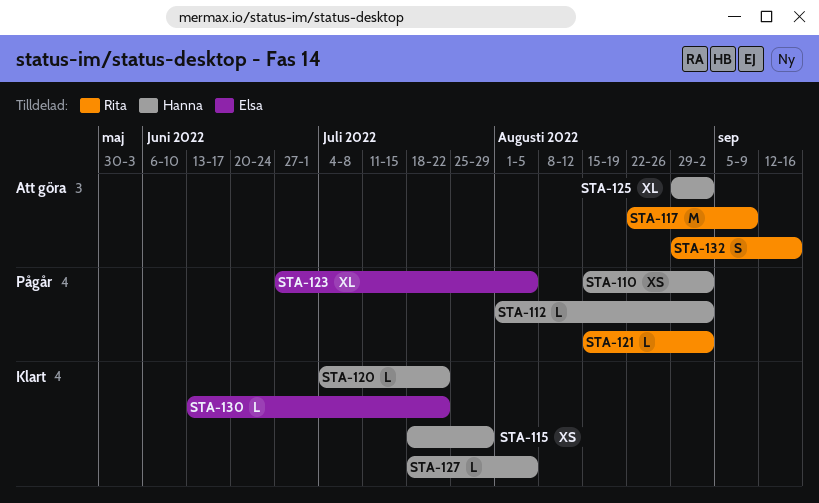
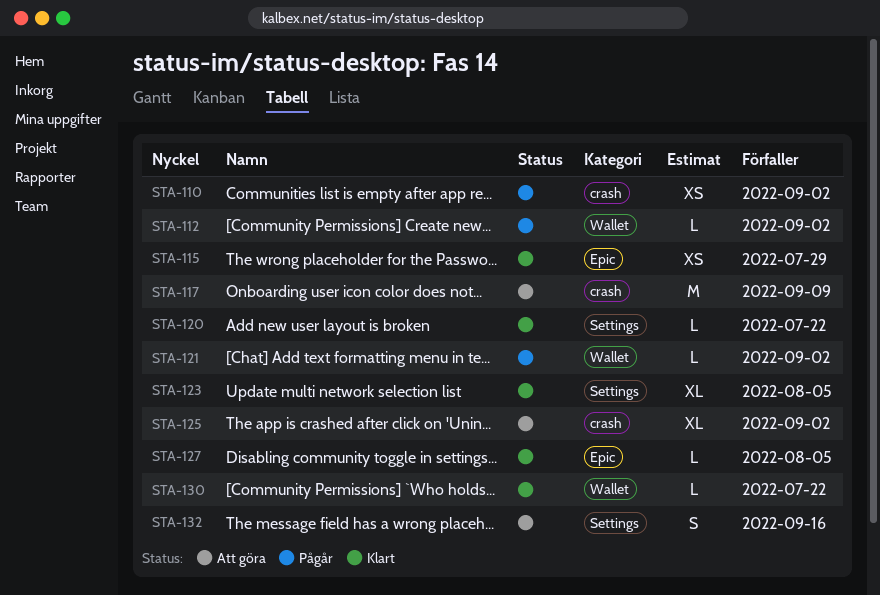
STA-123, status: Pågår -> Klart

